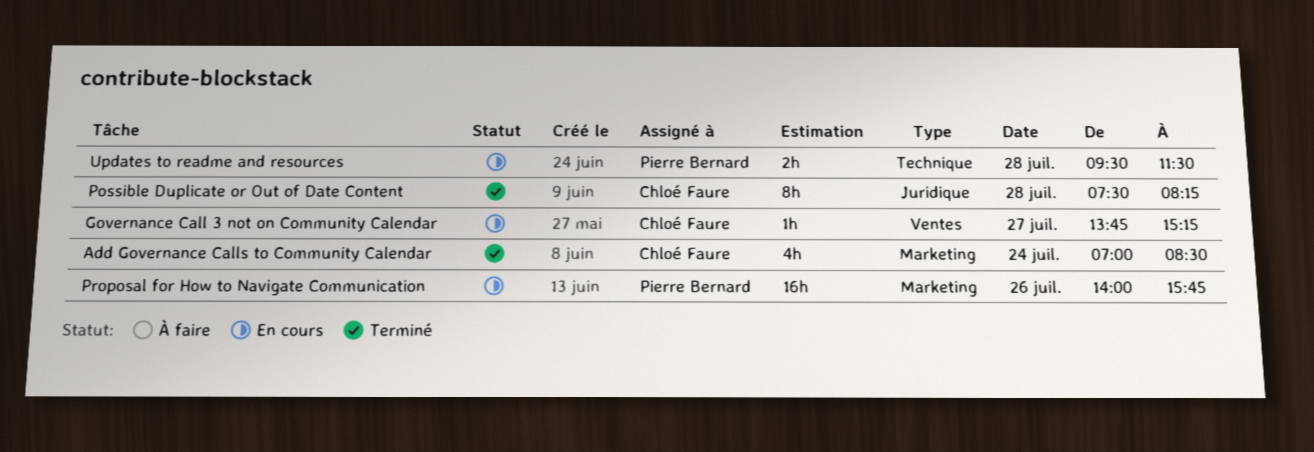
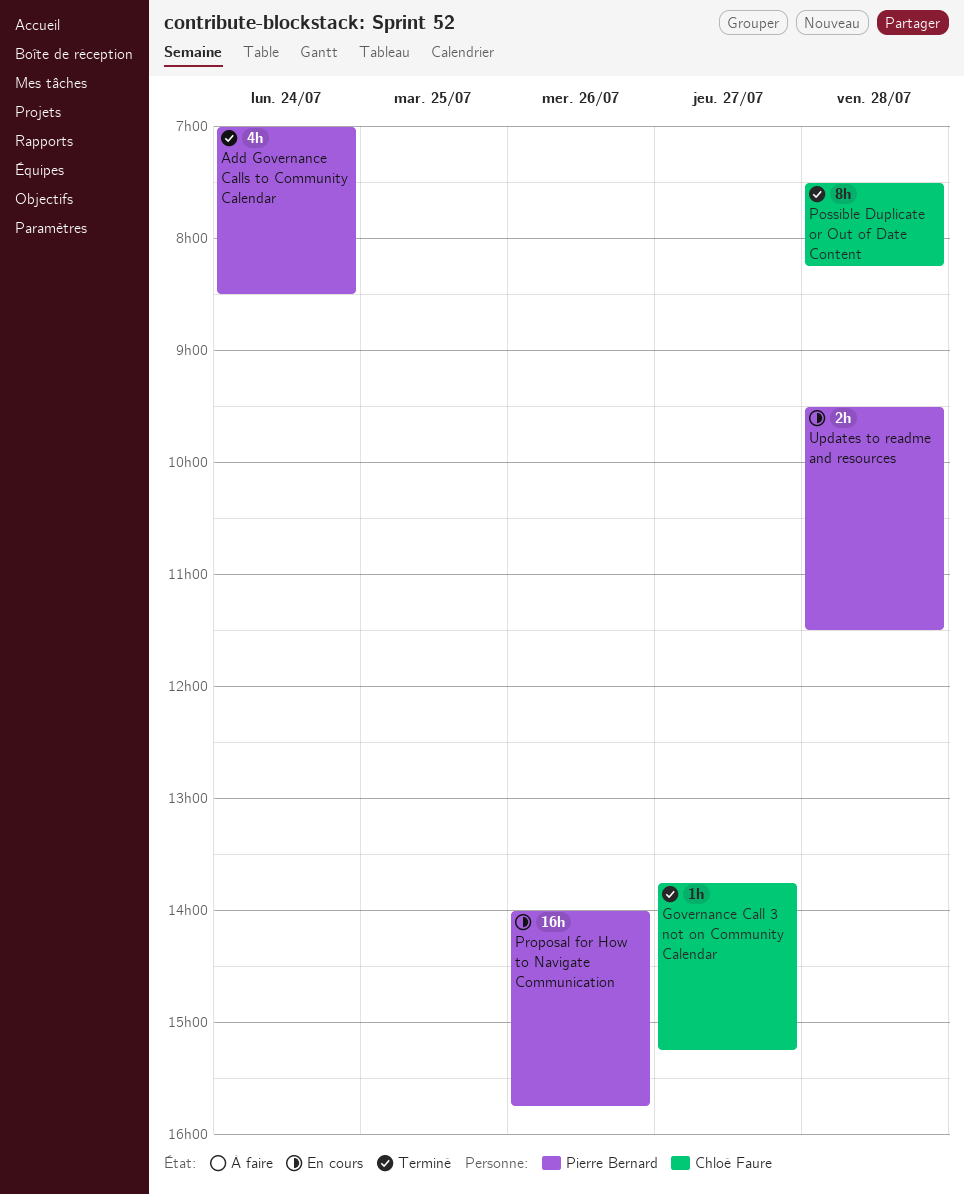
Add Governance Calls to Community Calendar, owner: Chloé Faure -> Pierre Bernard
Governance Call 3 not on Community Calendar, status: En cours -> Terminé

